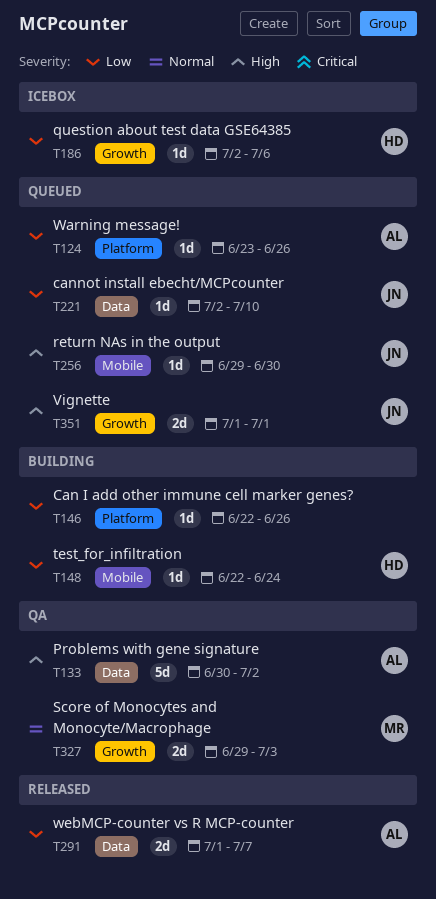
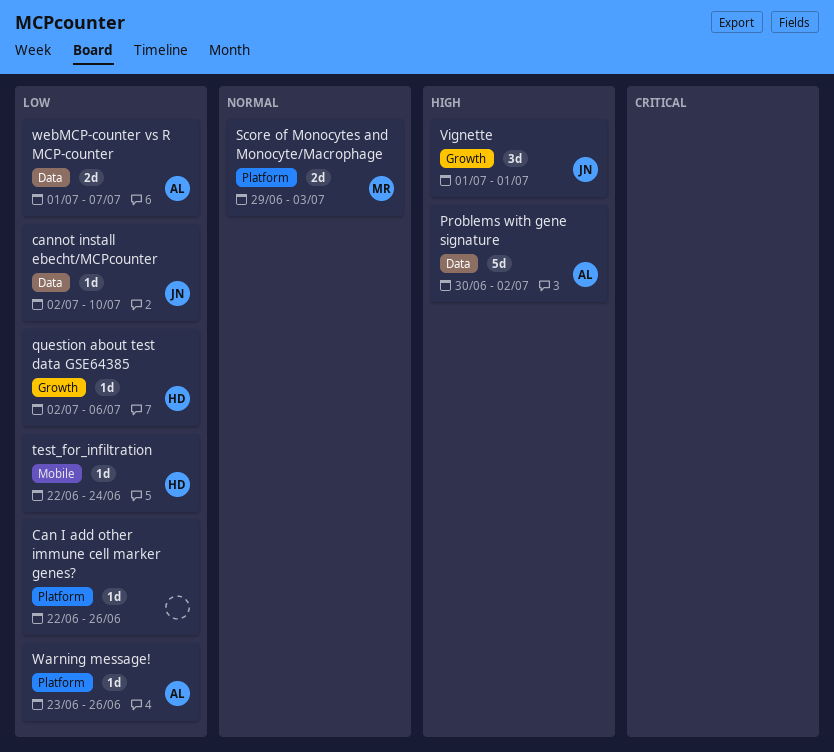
return NAs in the output: present -> none
Score of Monocytes and Monocyte/Macrophage, label: Growth -> Platform
Vignette, estimate: 2d -> 3d

